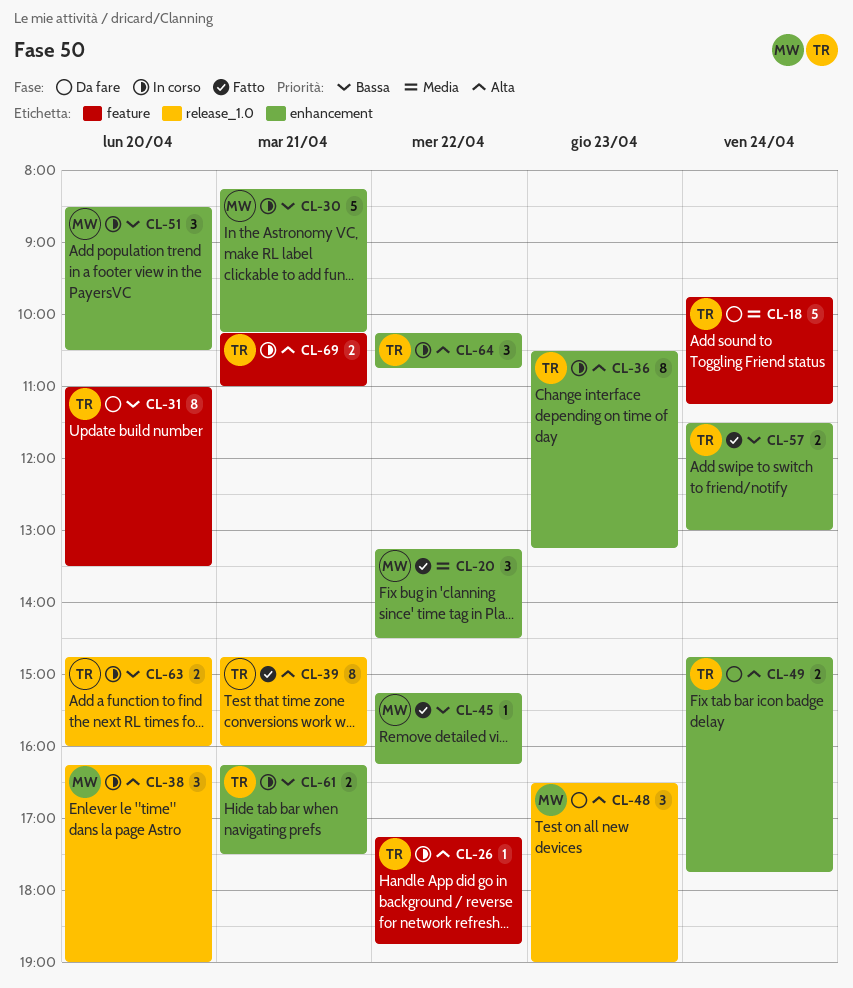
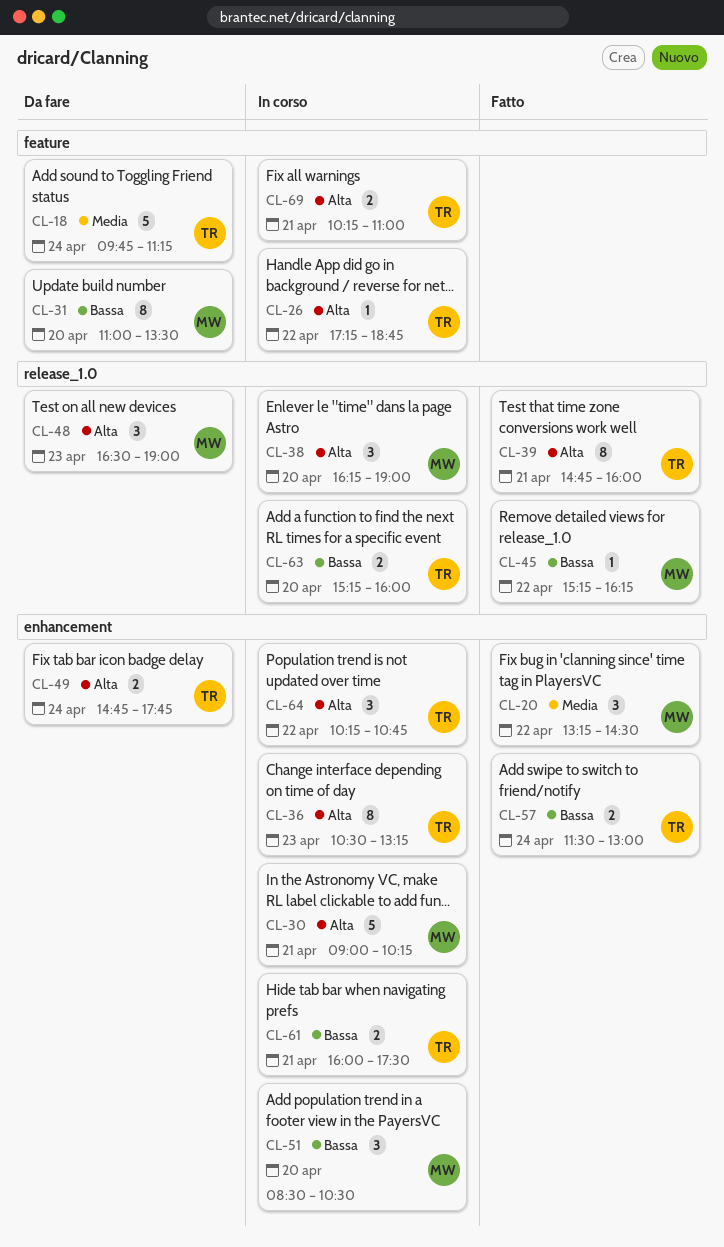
CL-30, priority: Bassa -> Alta
CL-30, begins: 08:15 -> 09:00
CL-31, owner: TR -> MW
CL-45, label: enhancement -> release_1.0
CL-61, begins: 16:15 -> 16:00
CL-63, begins: 14:45 -> 15:15

